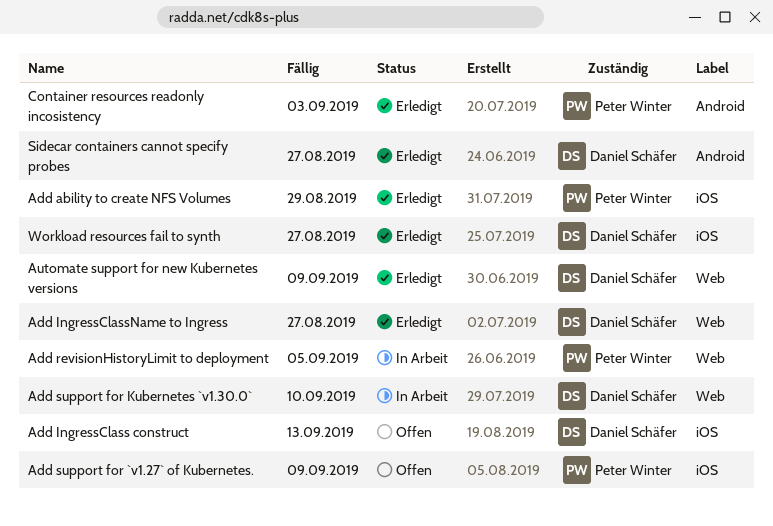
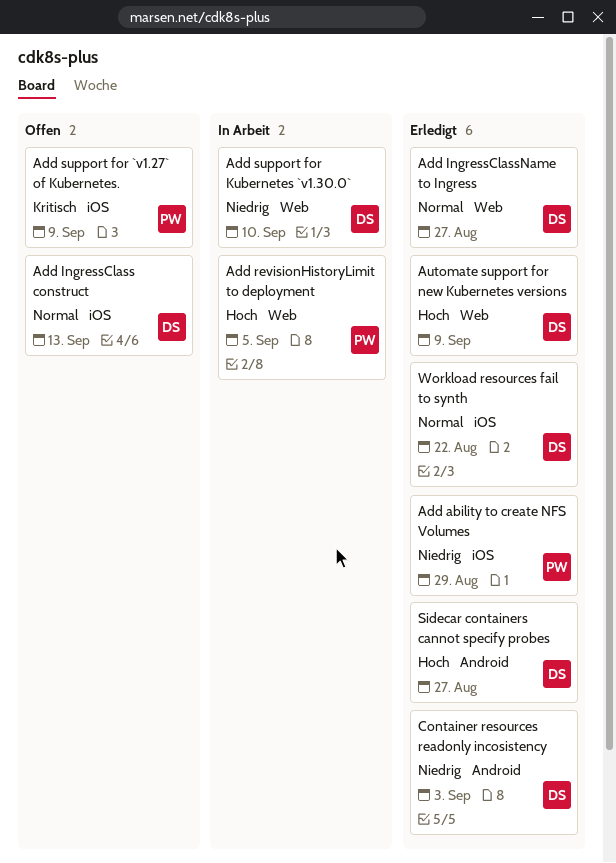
Container resources readonly incosistency, owner: Peter Winter -> Daniel Schäfer
Workload resources fail to synth, due: Aug 27 -> Aug 22

